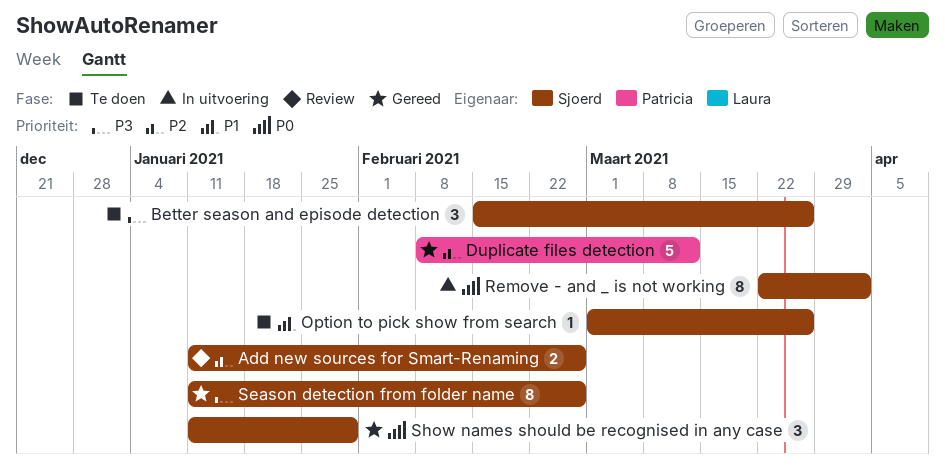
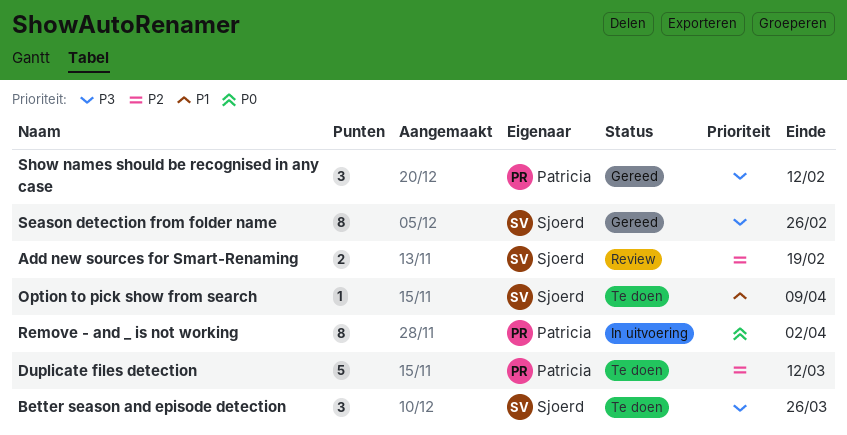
Add new sources for Smart-Renaming, due: Feb 26 -> Feb 19
Duplicate files detection, status: Gereed -> Te doen
Option to pick show from search, due: Mar 26 -> Apr 9
Remove - and _ is not working, owner: Sjoerd -> Patricia
Show names should be recognised in any case, owner: Sjoerd -> Patricia
Show names should be recognised in any case, priority: P0 -> P3
Show names should be recognised in any case, due: Jan 29 -> Feb 12

